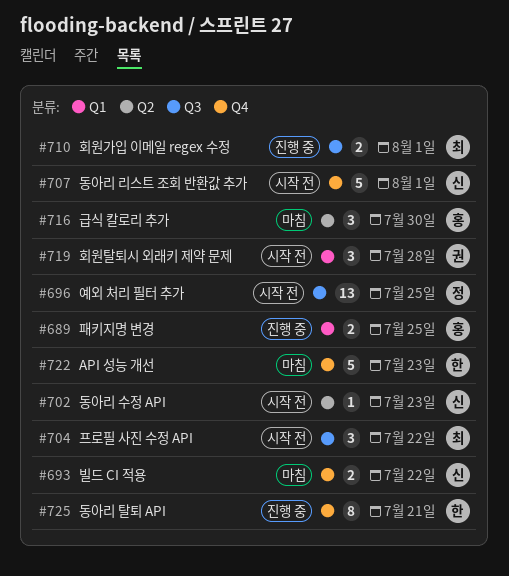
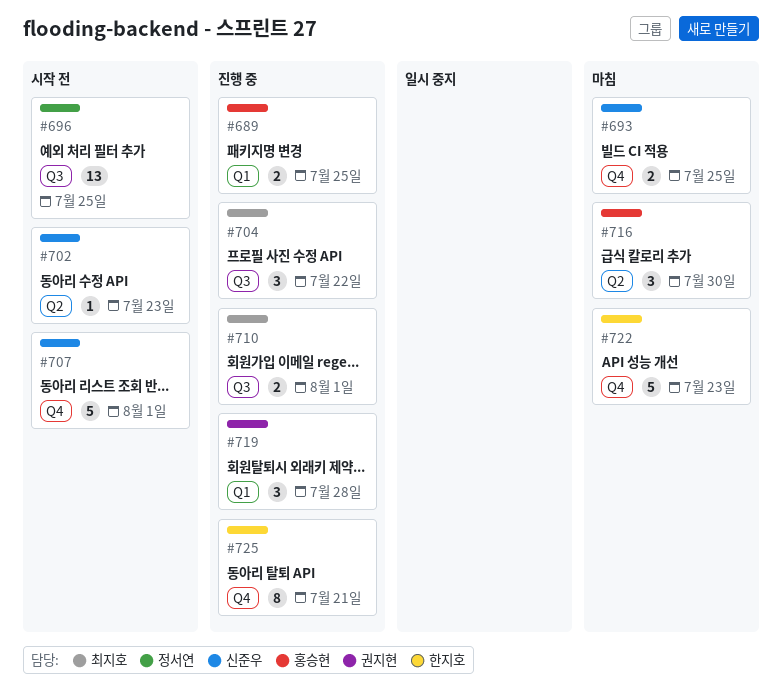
#693, due: Jul 22 -> Jul 25
#704, status: 시작 전 -> 진행 중
#719, status: 시작 전 -> 진행 중

